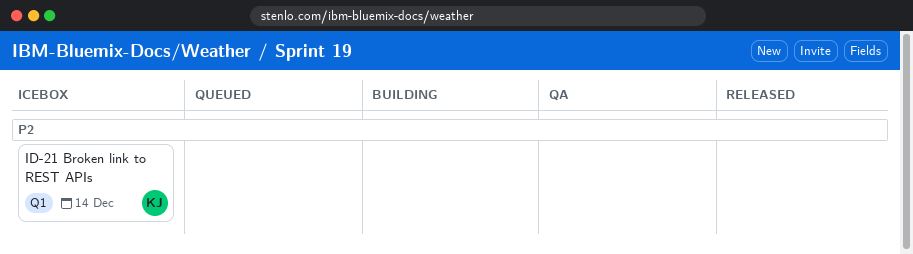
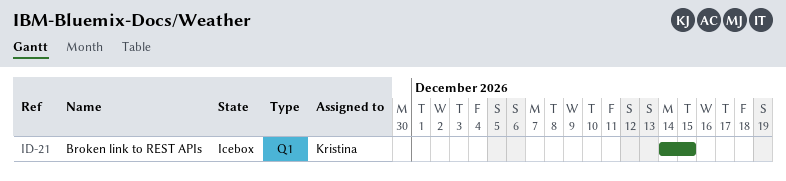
ID-21, due: Dec 14 -> Dec 15

